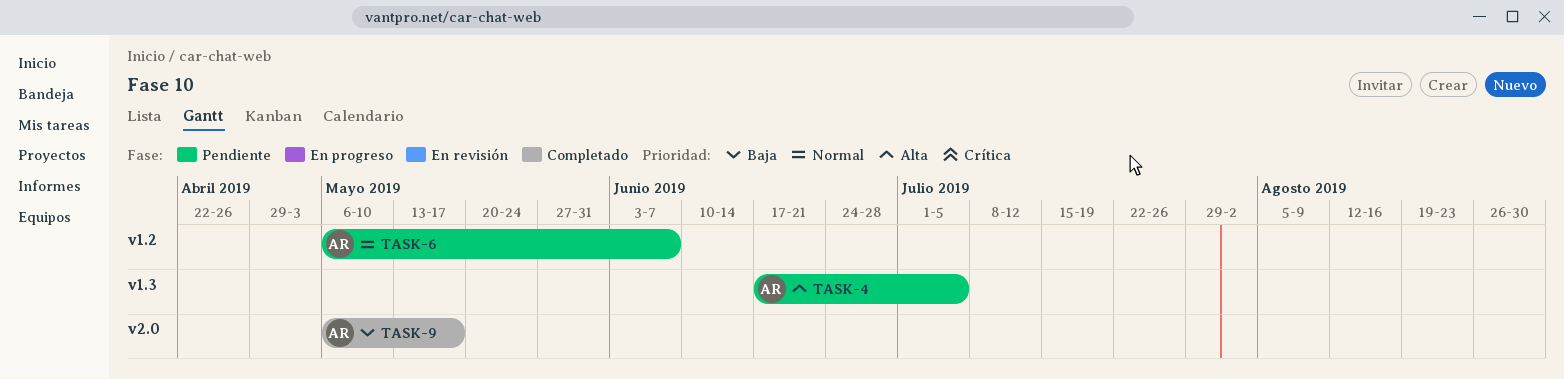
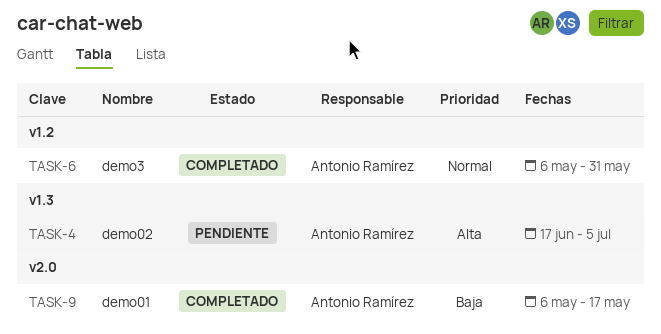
TASK-6, status: Pendiente -> Completado
TASK-6, due: Jun 7 -> May 31

